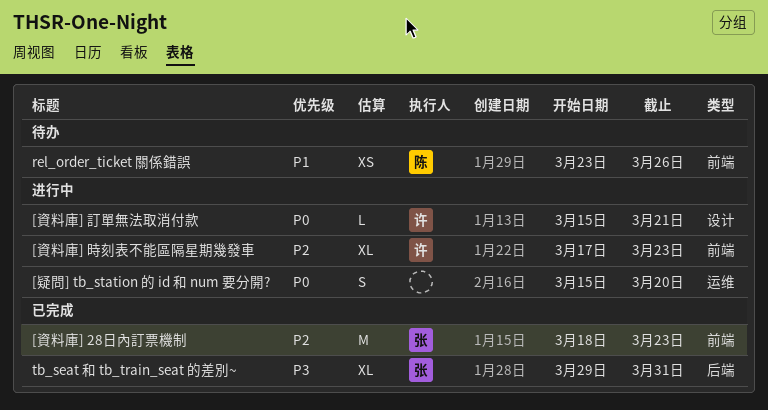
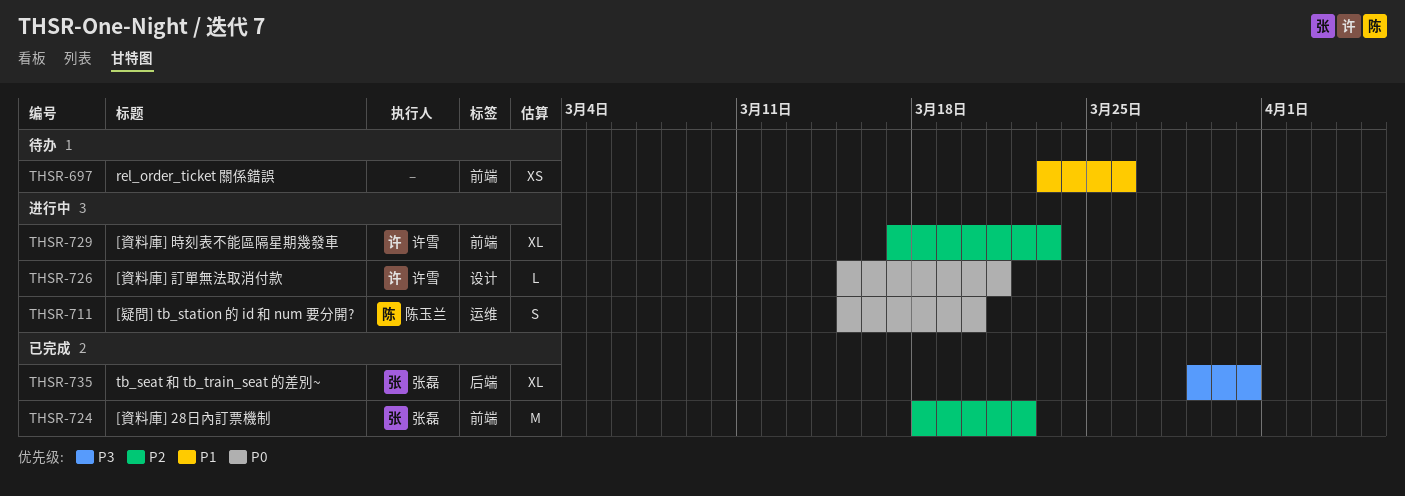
[疑問] tb_station 的 id 和 num 要分開?, owner: none -> 陈玉兰
[資料庫] 28日內訂票機制, due: Mar 23 -> Mar 22
rel_order_ticket 關係錯誤, owner: 陈玉兰 -> none

